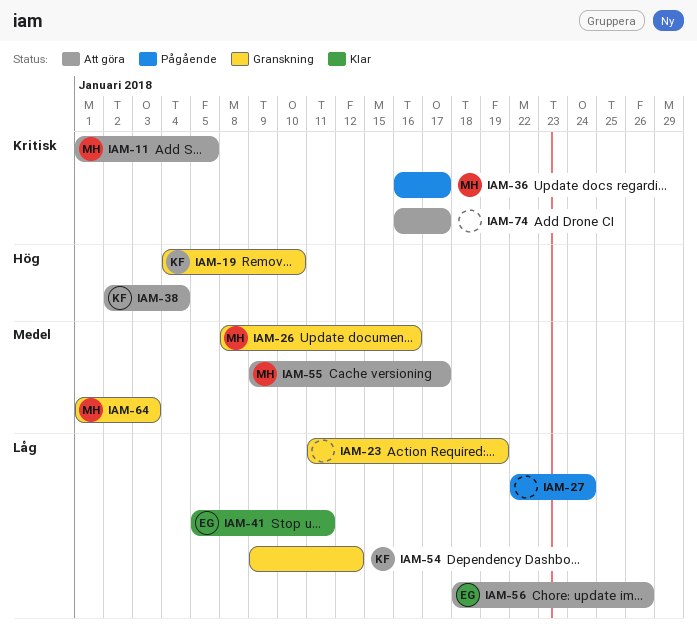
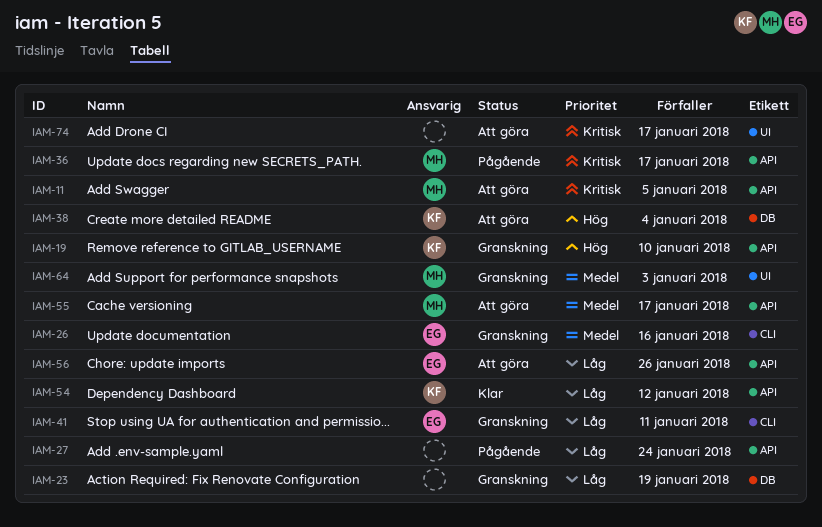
IAM-26, owner: MH -> EG
IAM-41, status: Klar -> Granskning
IAM-54, status: Granskning -> Klar

